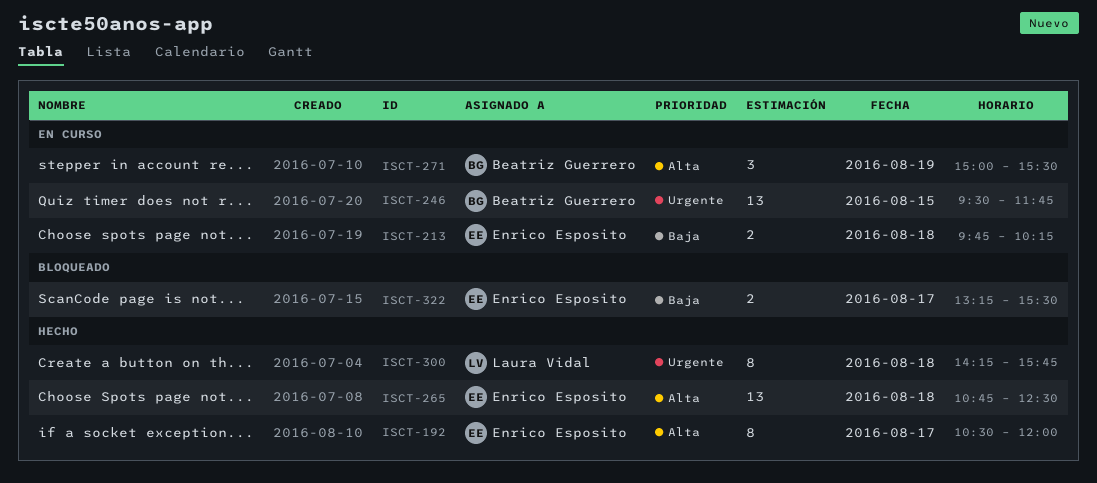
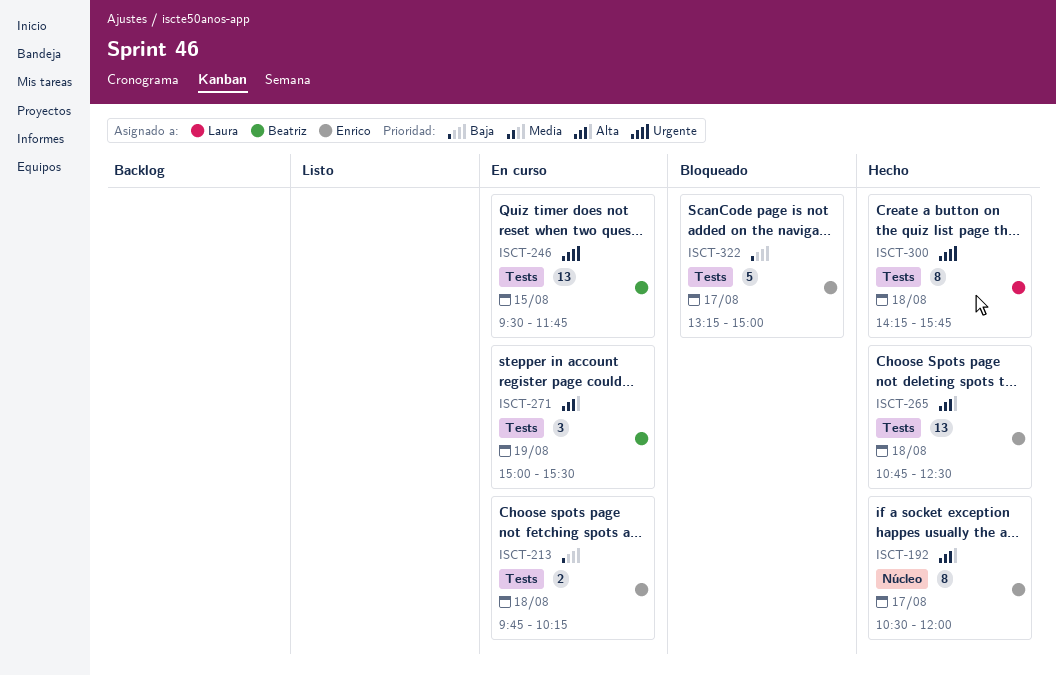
ISCT-322, estimate: 2 -> 5
ISCT-322, ends: 15:30 -> 15:00

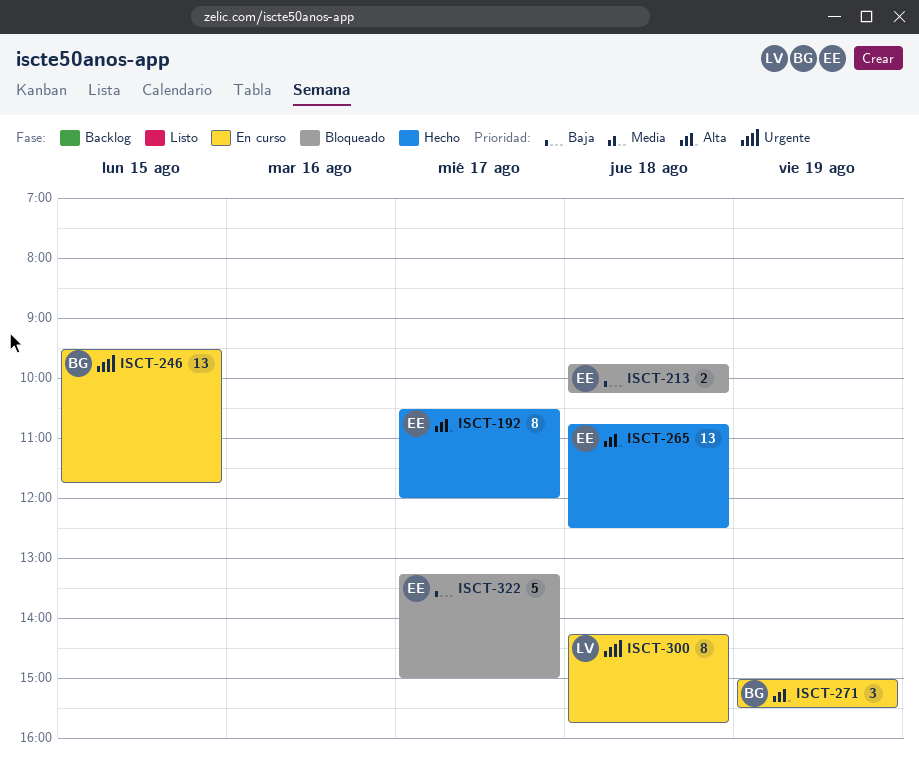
ISCT-213, status: En curso -> Bloqueado
ISCT-300, status: Hecho -> En curso

